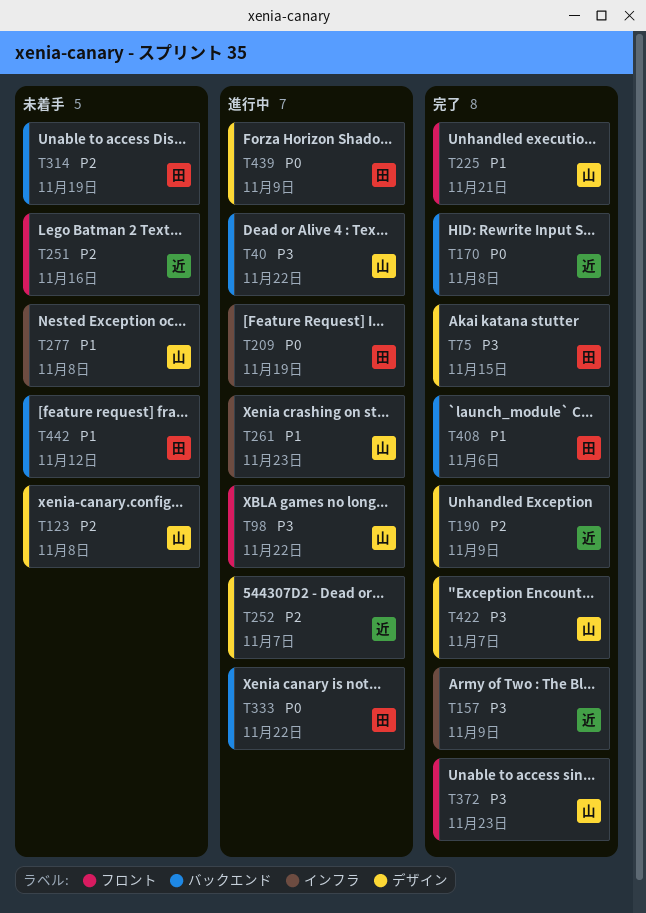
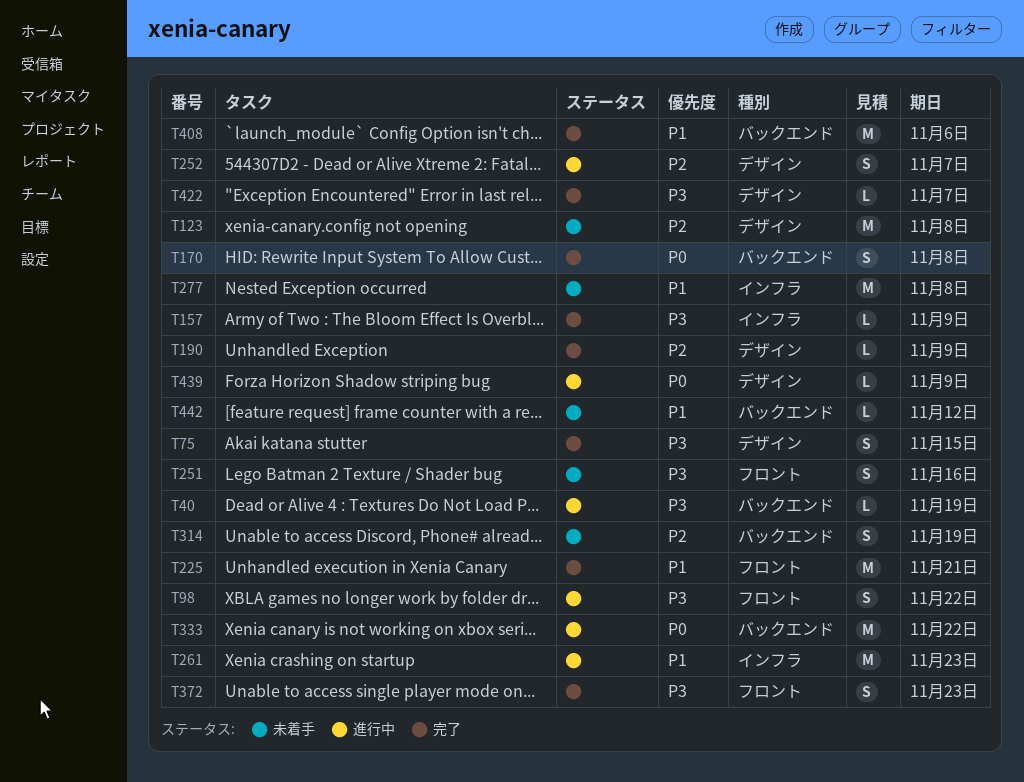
T40, due: Nov 22 -> Nov 19
T209: present -> none
T251, priority: P2 -> P3

